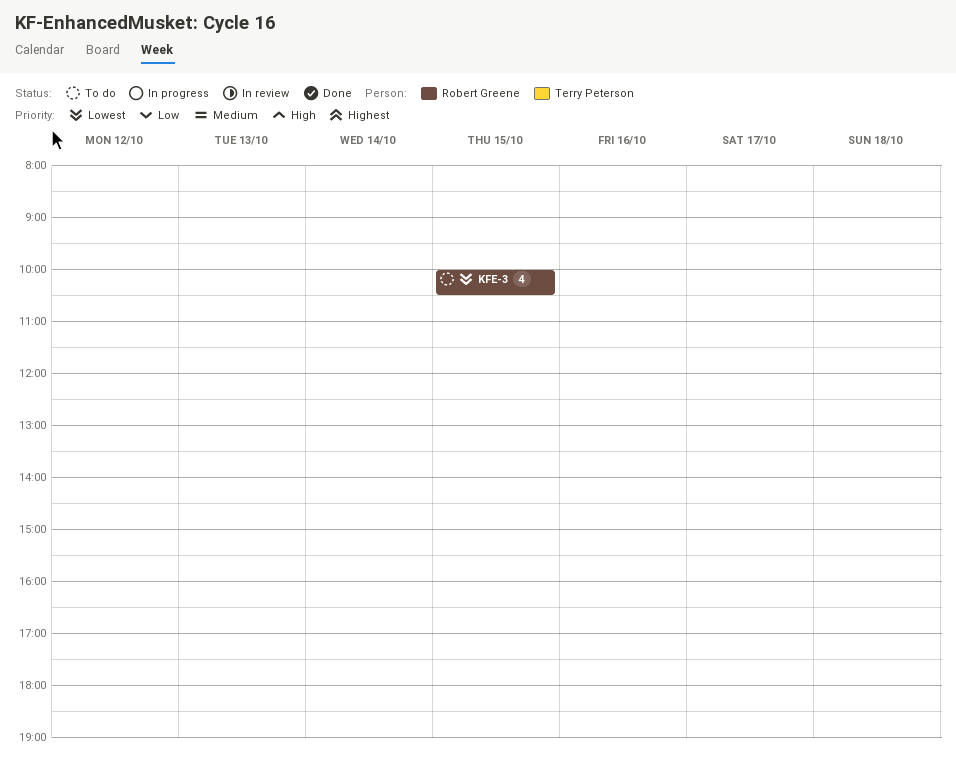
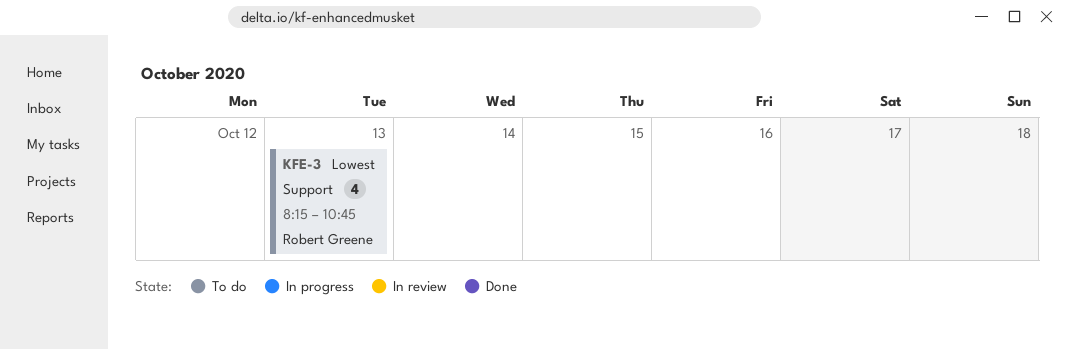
KFE-3, day: Oct 15 -> Oct 13
KFE-3, begins: 10:00 -> 08:15
KFE-3, ends: 10:30 -> 10:45

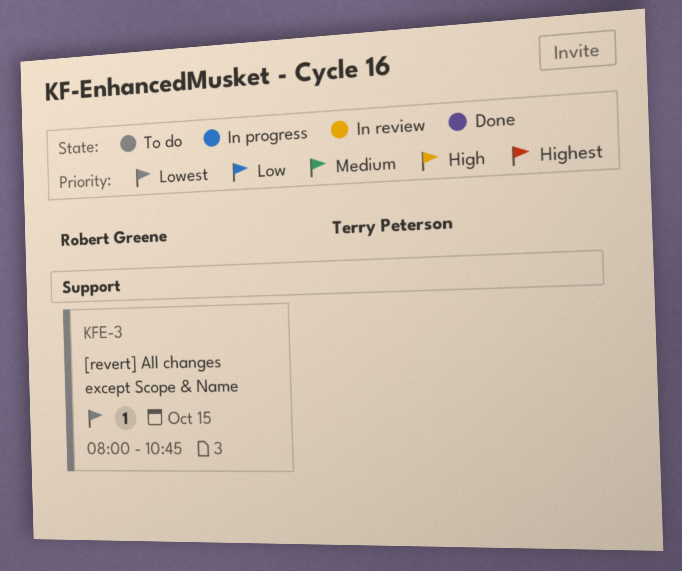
KFE-3, estimate: 4 -> 1
KFE-3, day: Oct 13 -> Oct 15
KFE-3, begins: 08:15 -> 08:00

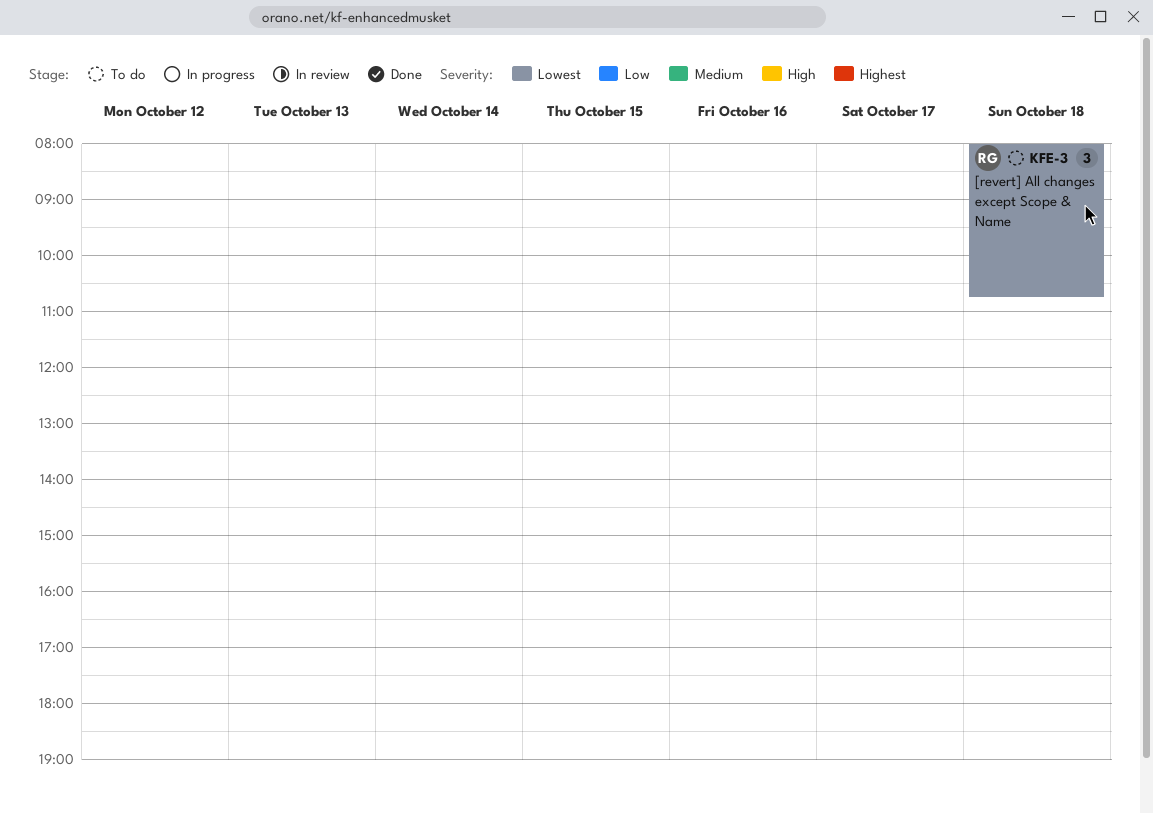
KFE-3, estimate: 1 -> 3
KFE-3, day: Oct 15 -> Oct 18

